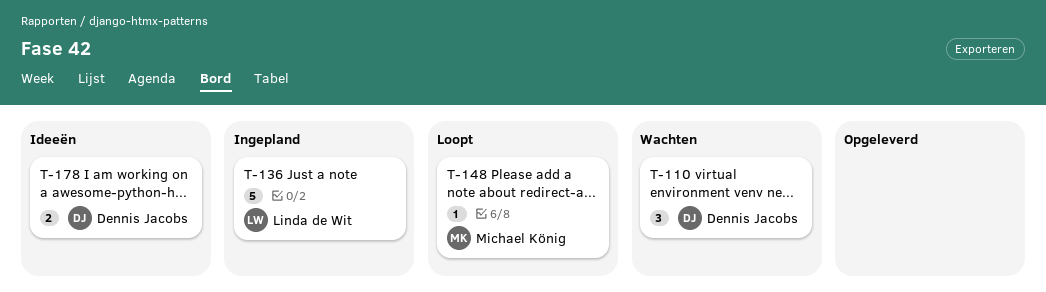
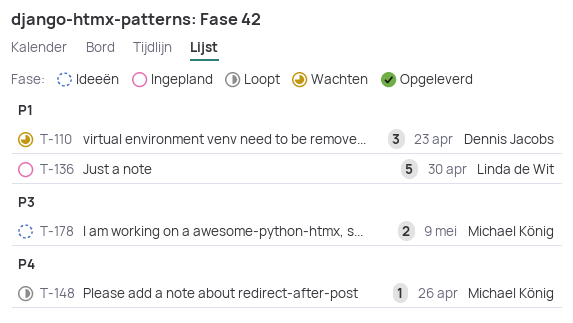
T-178, owner: Dennis Jacobs -> Michael König

